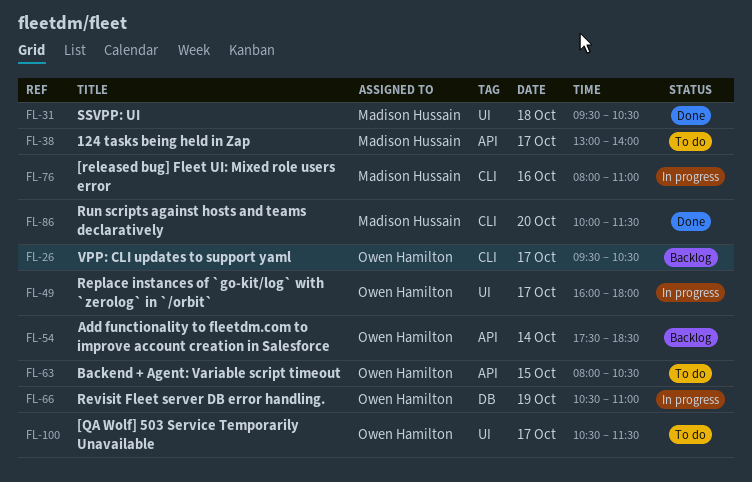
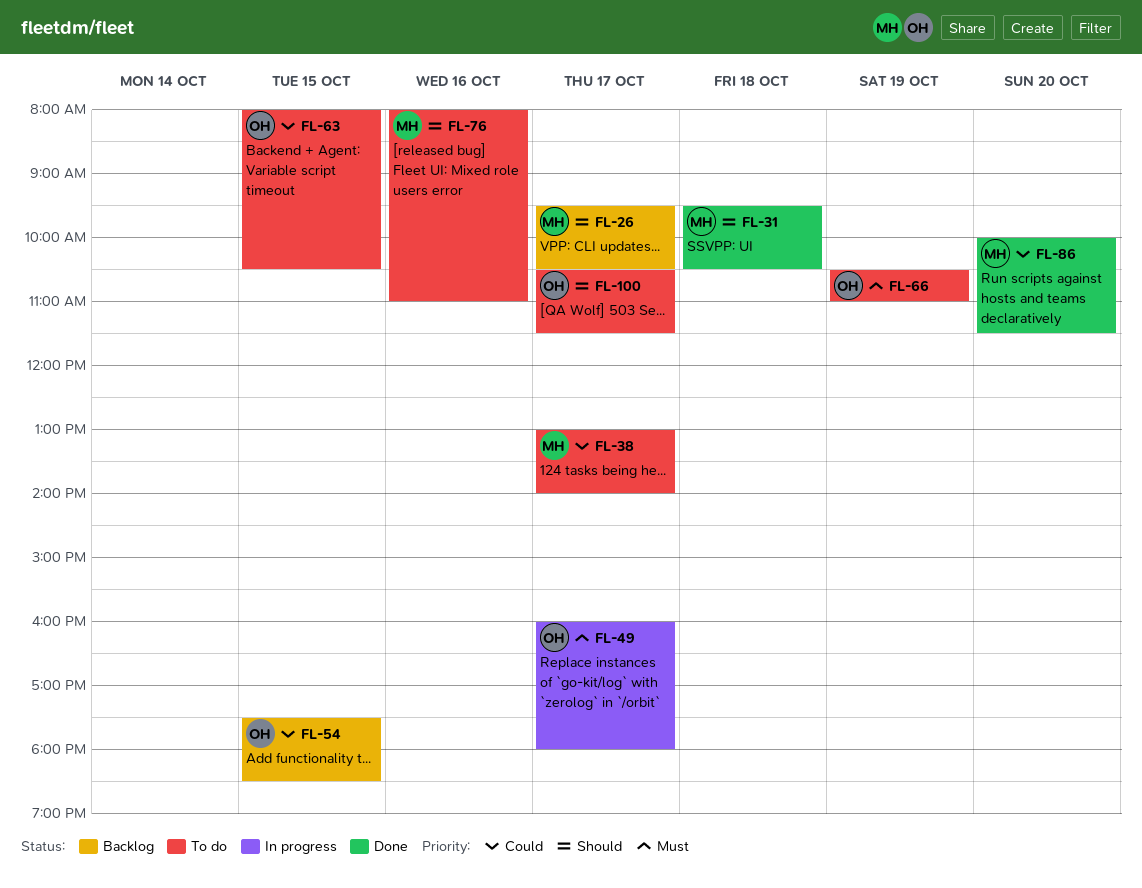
FL-26, owner: Owen Hamilton -> Madison Hussain
FL-54, day: Oct 14 -> Oct 15
FL-66, status: In progress -> To do
FL-76, status: In progress -> To do

